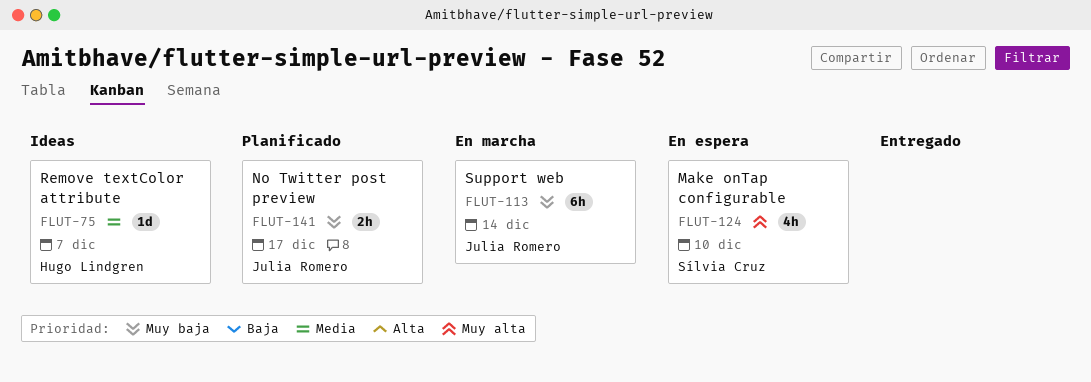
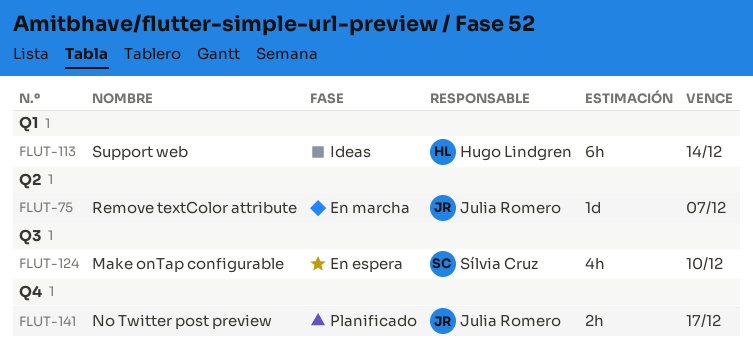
FLUT-75, status: Ideas -> En marcha
FLUT-75, owner: Hugo Lindgren -> Julia Romero
FLUT-113, status: En marcha -> Ideas
FLUT-113, owner: Julia Romero -> Hugo Lindgren

